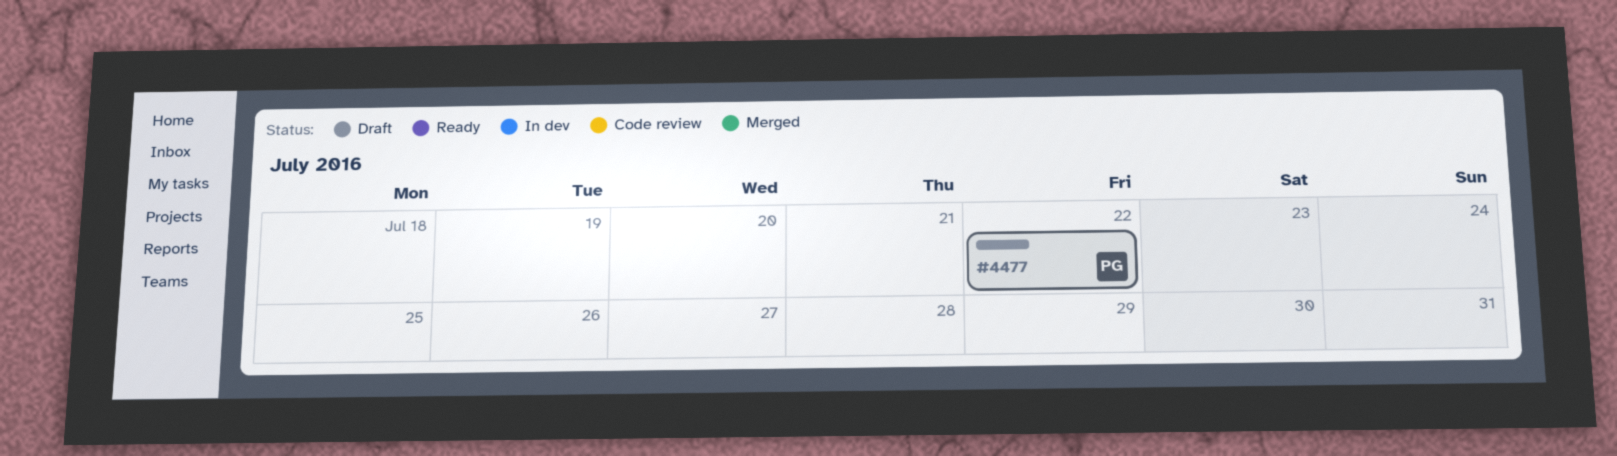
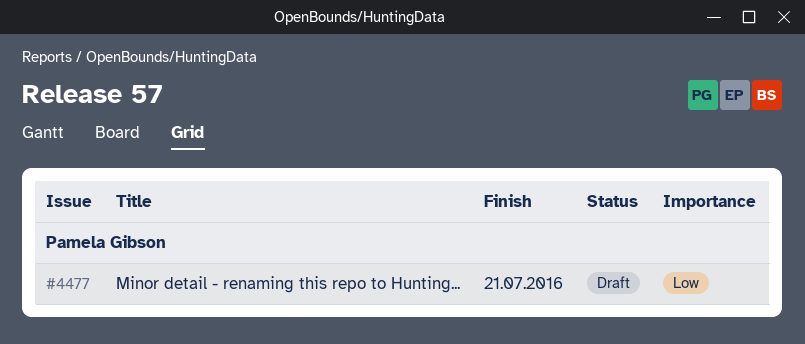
#4477, due: Jul 22 -> Jul 21

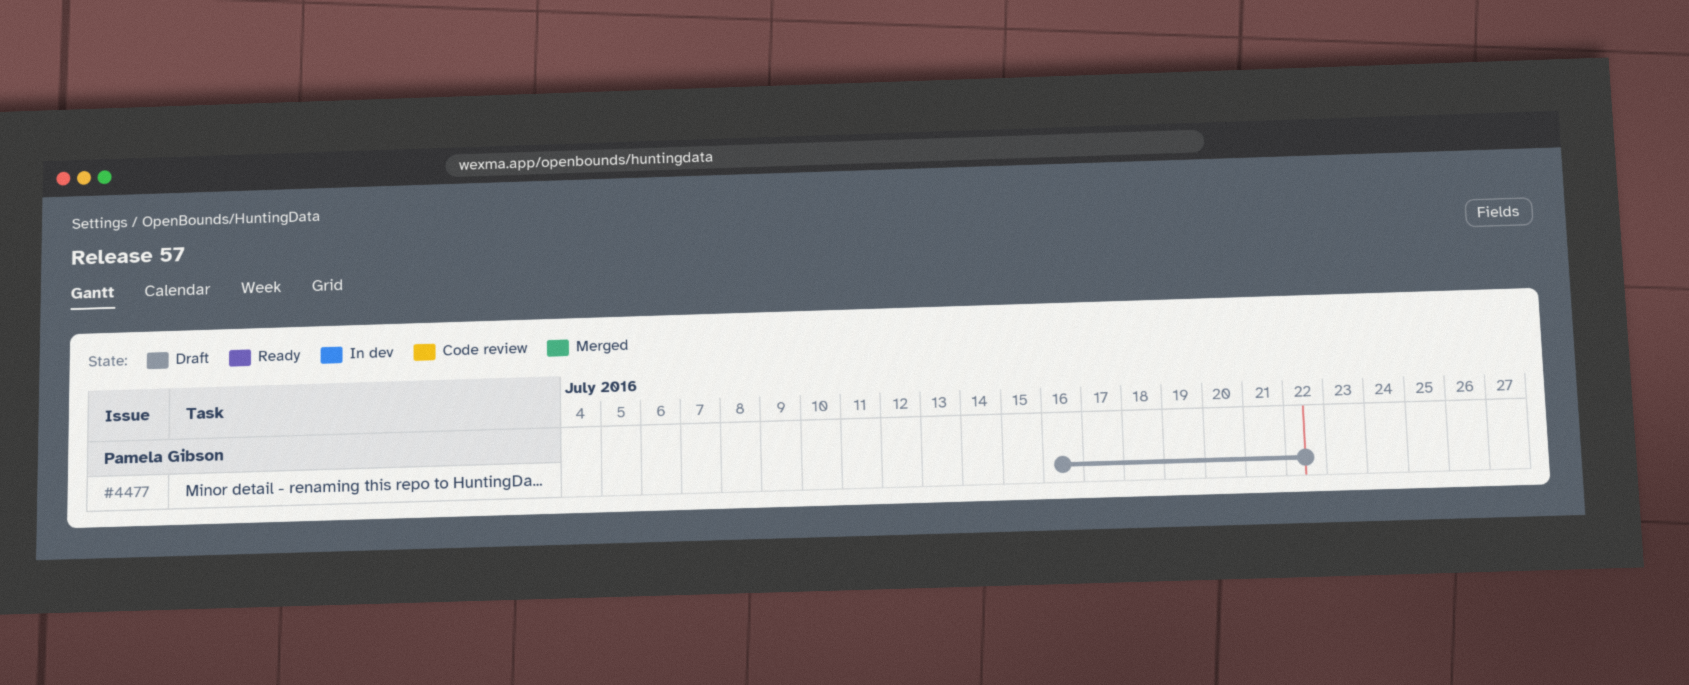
#4477, due: Jul 21 -> Jul 22

